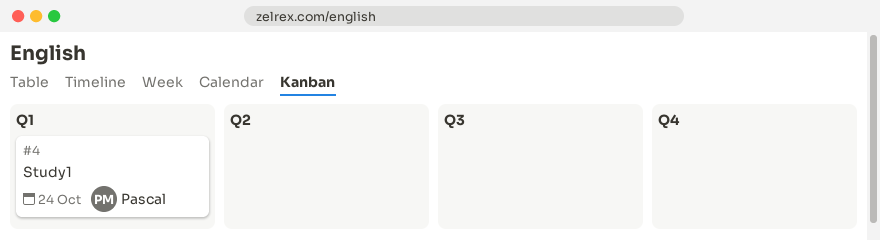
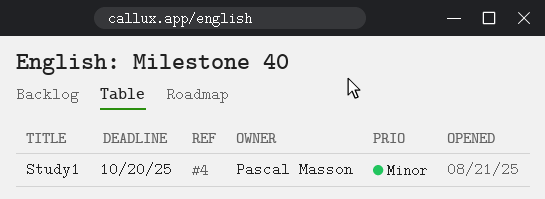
#4, due: Oct 24 -> Oct 20

